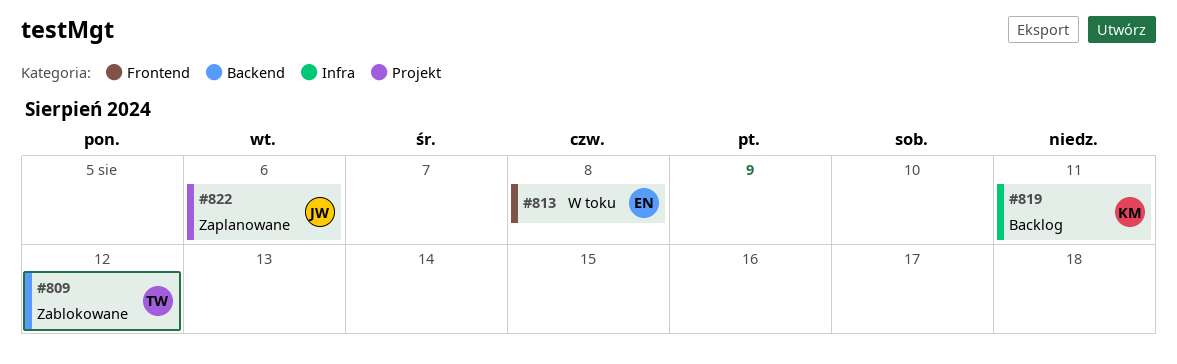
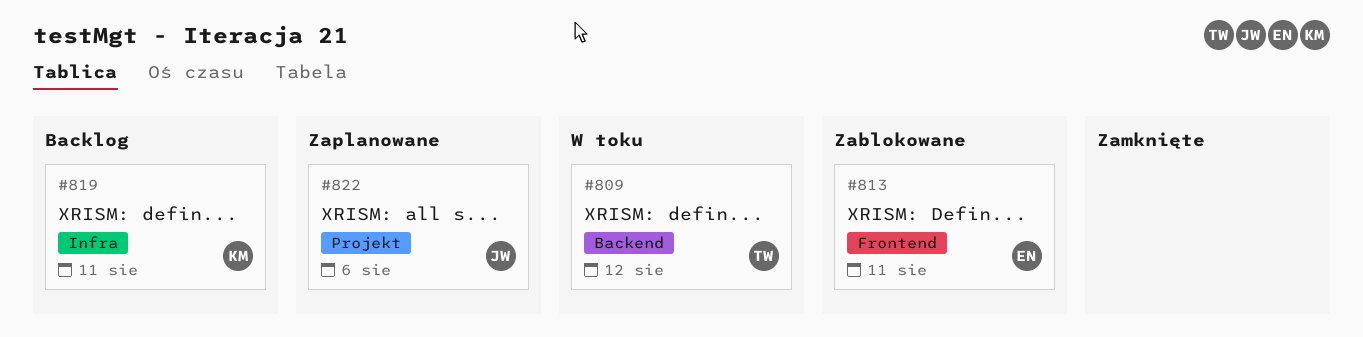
#809, status: Zablokowane -> W toku
#813, status: W toku -> Zablokowane
#813, due: Aug 8 -> Aug 11

